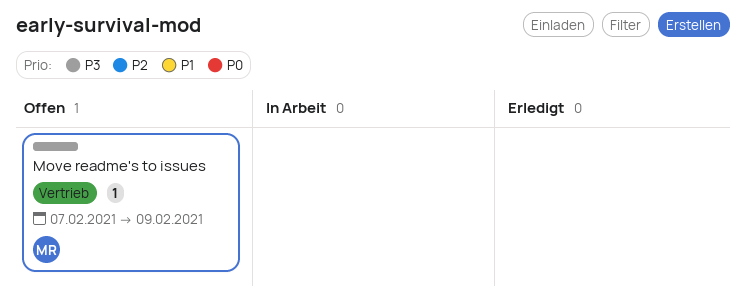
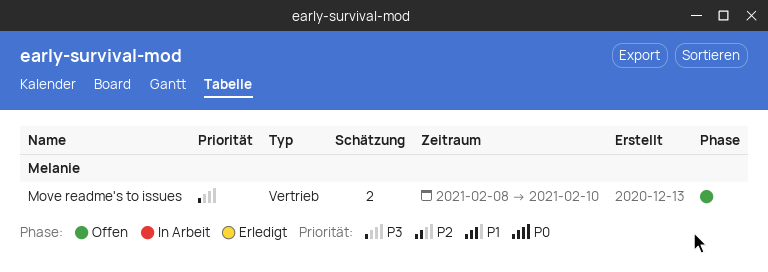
Move readme's to issues, estimate: 1 -> 2
Move readme's to issues, start: Feb 7 -> Feb 8
Move readme's to issues, due: Feb 9 -> Feb 10

